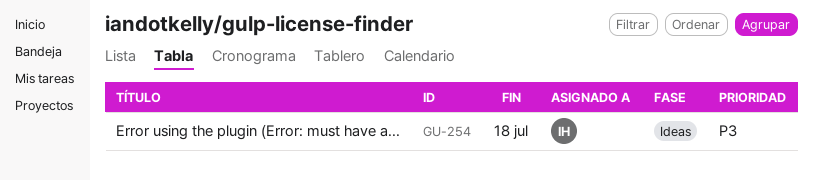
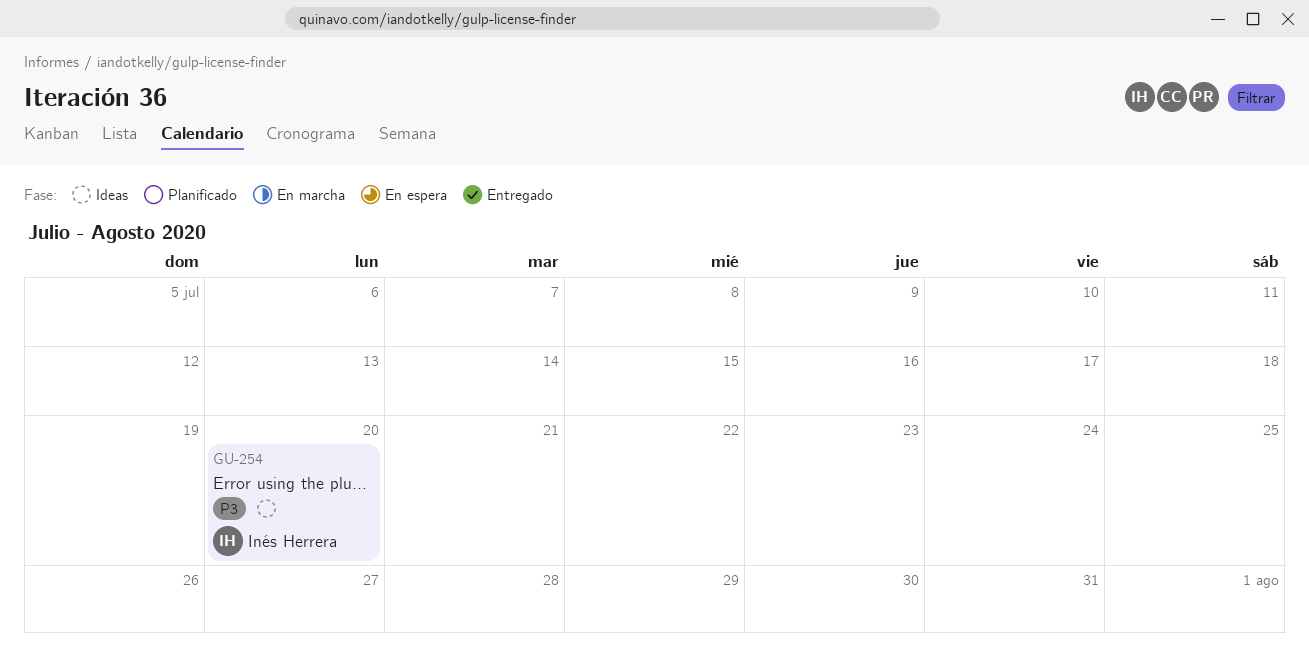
GU-254, due: Jul 18 -> Jul 20

